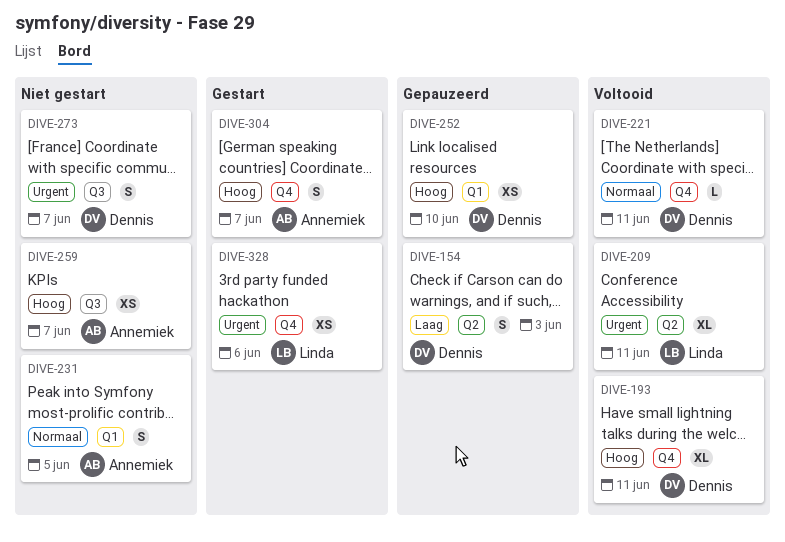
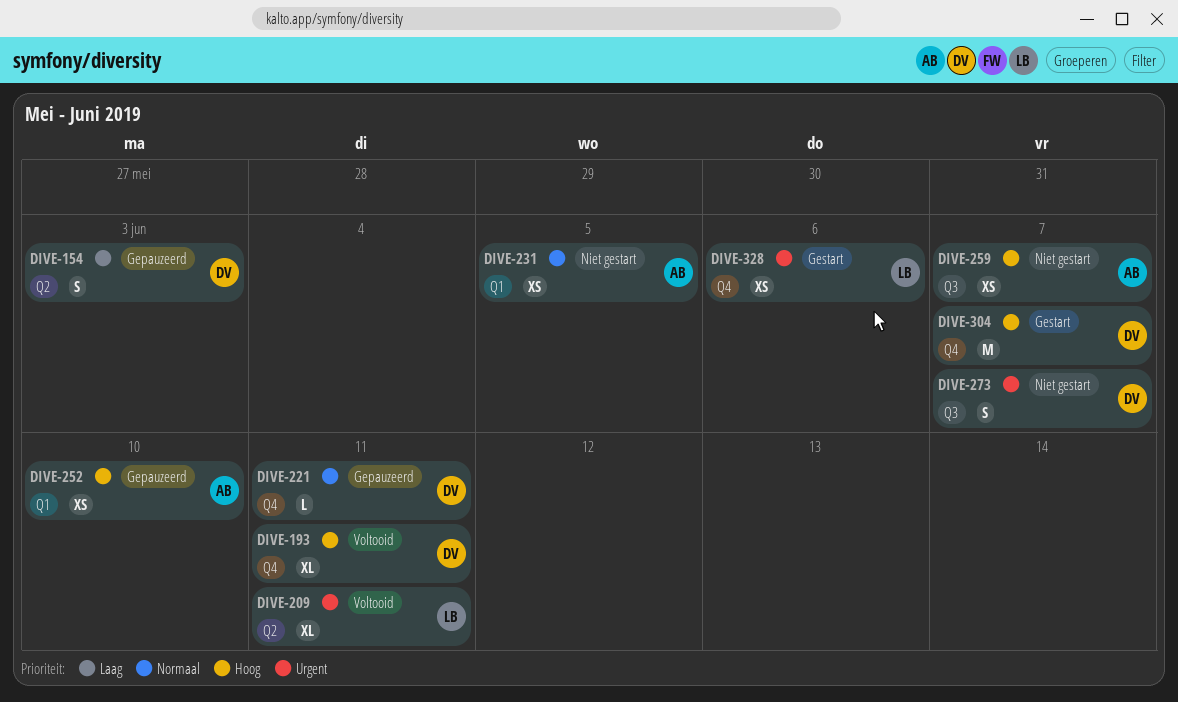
DIVE-221, status: Voltooid -> Gepauzeerd
DIVE-231, estimate: S -> XS
DIVE-252, owner: Dennis -> Annemiek
DIVE-304, owner: Annemiek -> Dennis
DIVE-304, estimate: S -> M

